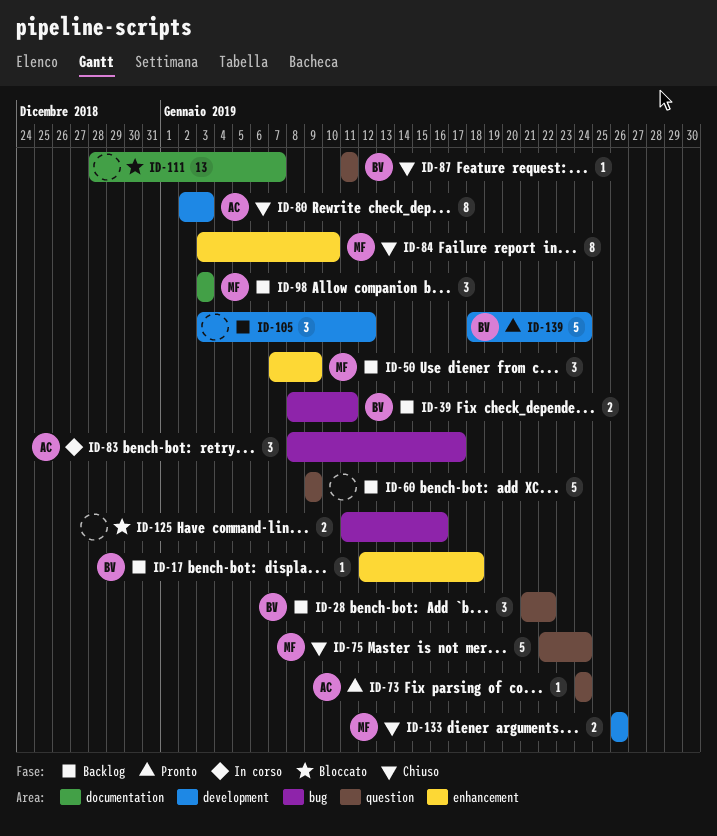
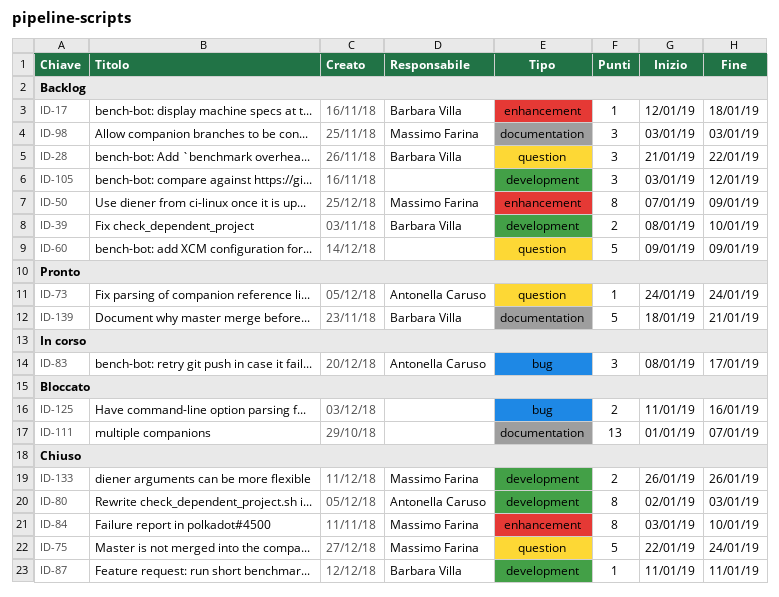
ID-39, label: bug -> development
ID-39, due: Jan 11 -> Jan 10
ID-50, estimate: 3 -> 8
ID-87, label: question -> development
ID-111, start: Dec 28 -> Jan 1
ID-139, label: development -> documentation
ID-139, due: Jan 24 -> Jan 21

